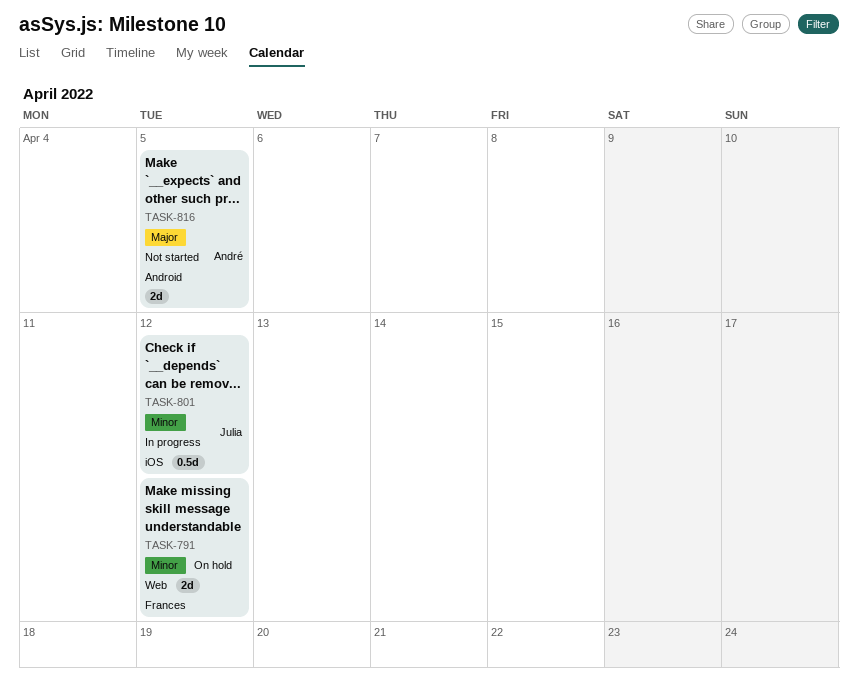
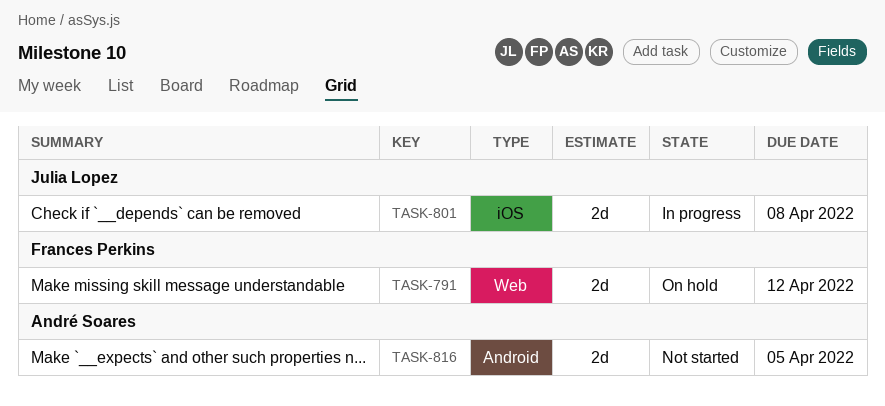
TASK-801, estimate: 0.5d -> 2d
TASK-801, due: Apr 12 -> Apr 8

